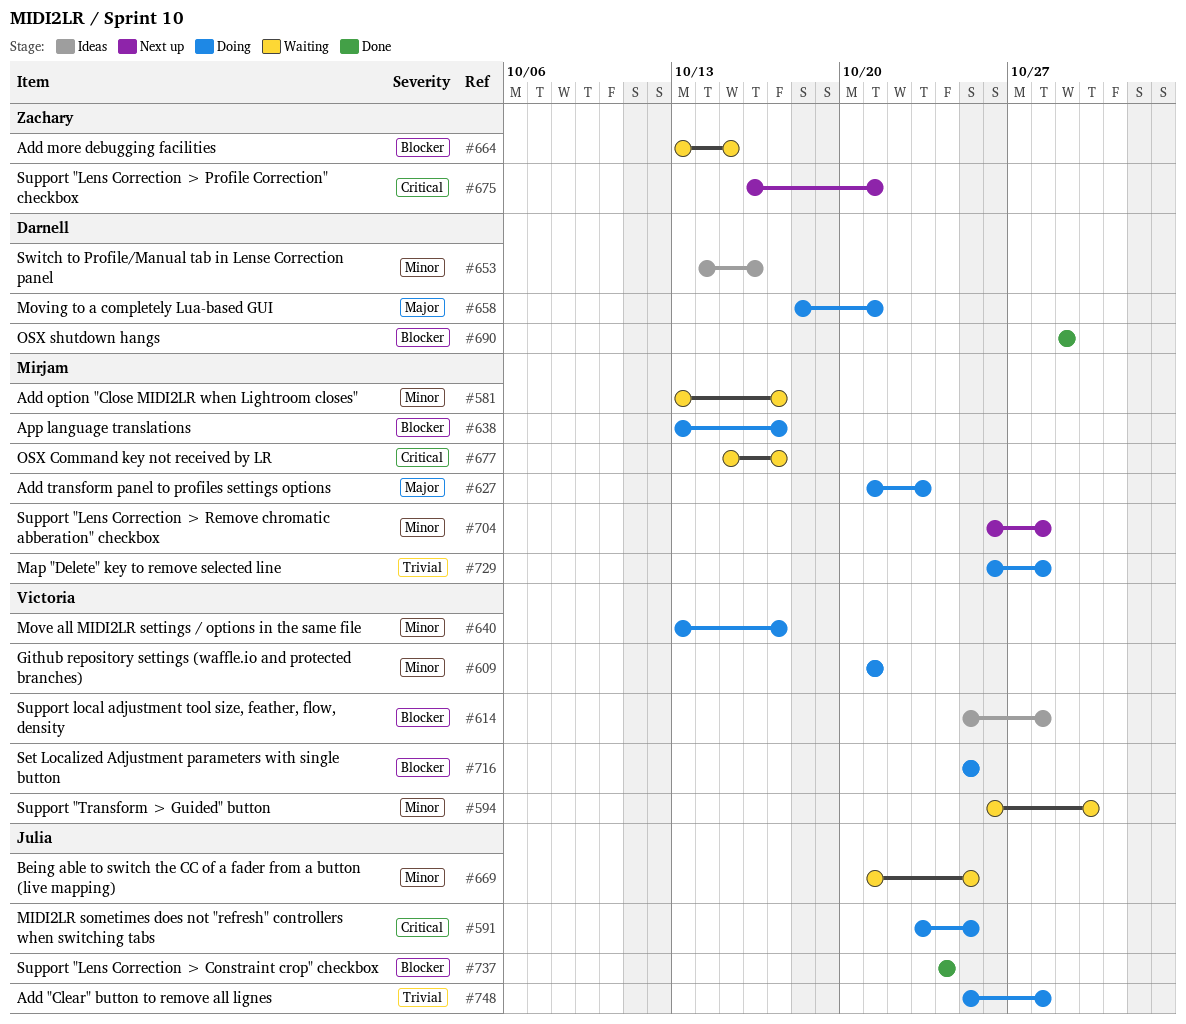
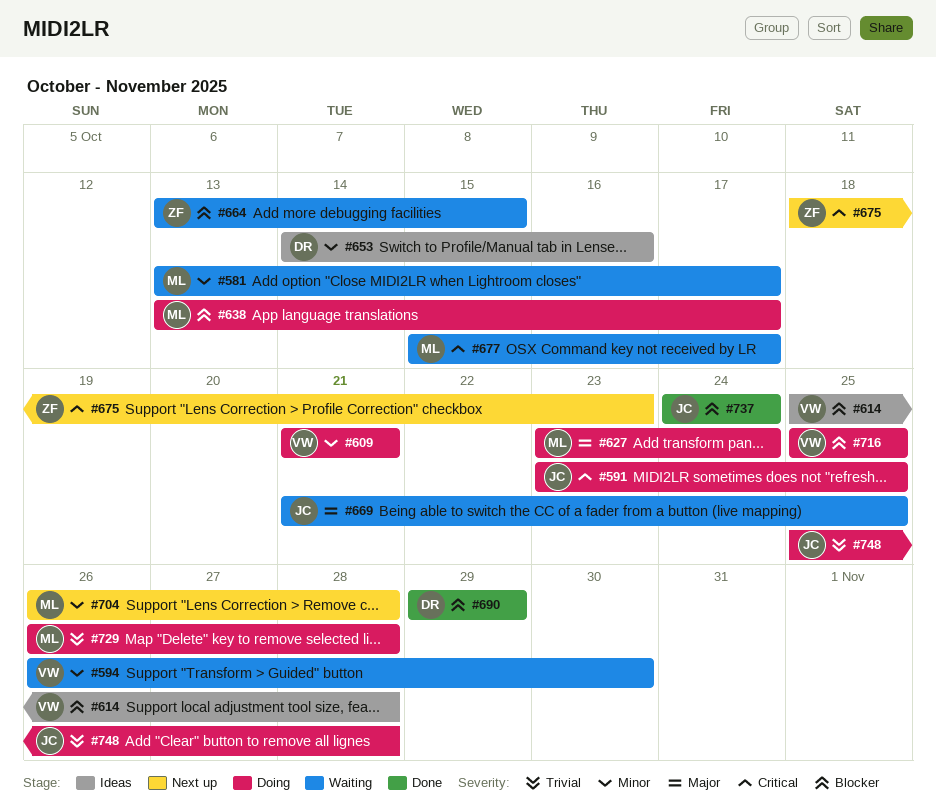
#627, start: Oct 21 -> Oct 23
#627, due: Oct 23 -> Oct 24
#640: present -> none
#658: present -> none
#669, priority: Minor -> Major
#675, start: Oct 16 -> Oct 18
#675, due: Oct 21 -> Oct 23

